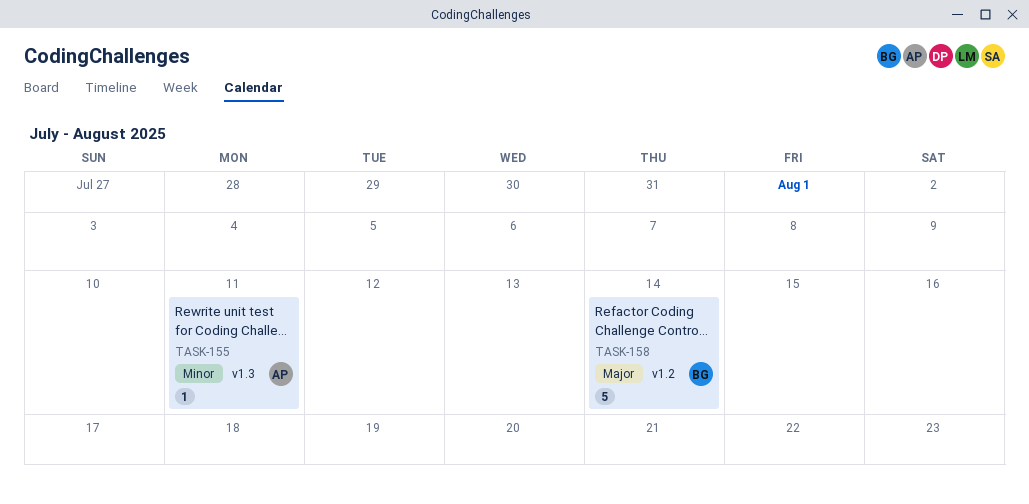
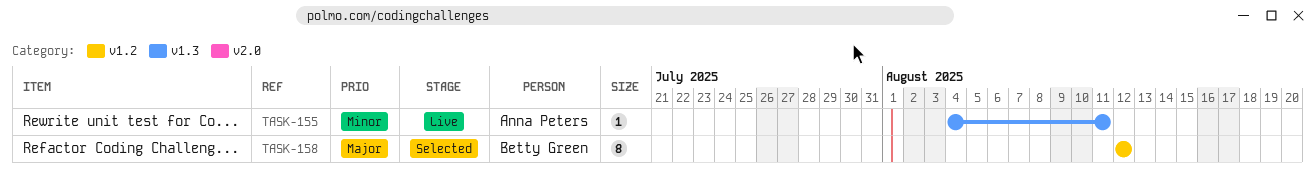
TASK-158, estimate: 5 -> 8
TASK-158, due: Aug 14 -> Aug 12

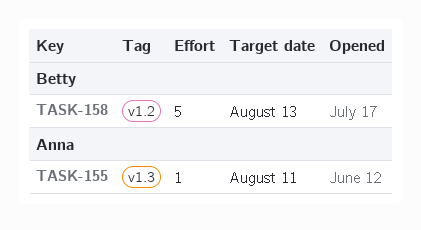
TASK-158, estimate: 8 -> 5
TASK-158, due: Aug 12 -> Aug 13

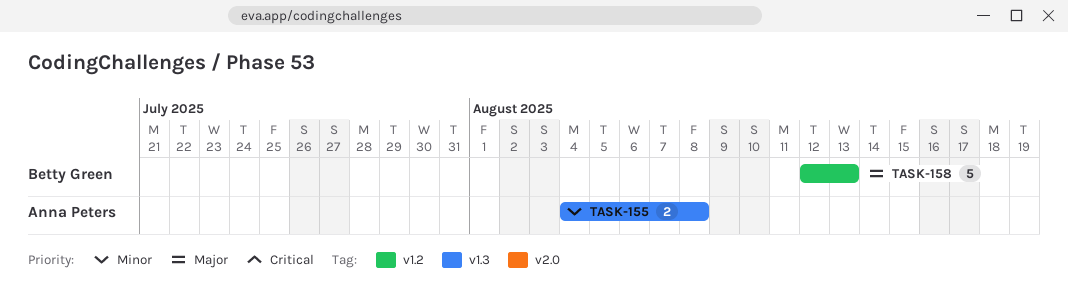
TASK-155, estimate: 1 -> 2
TASK-155, due: Aug 11 -> Aug 8

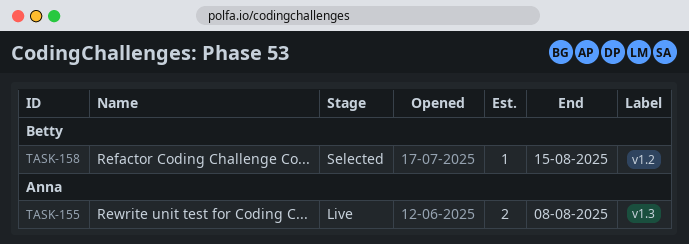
TASK-158, estimate: 5 -> 1
TASK-158, due: Aug 13 -> Aug 15

